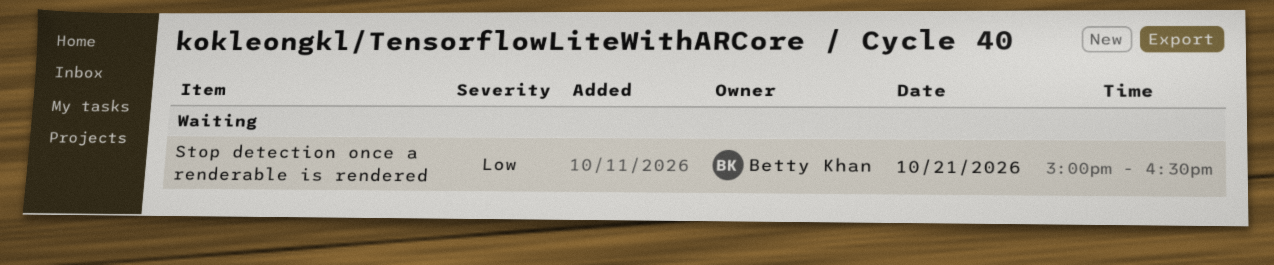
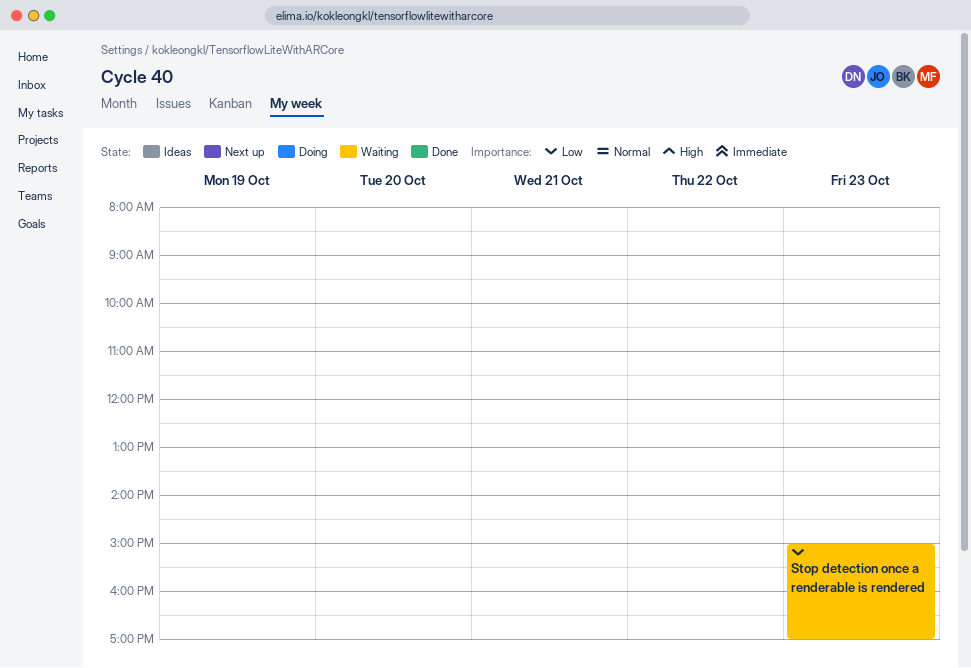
Stop detection once a renderable is rendered, day: Oct 21 -> Oct 23
Stop detection once a renderable is rendered, ends: 16:30 -> 17:00

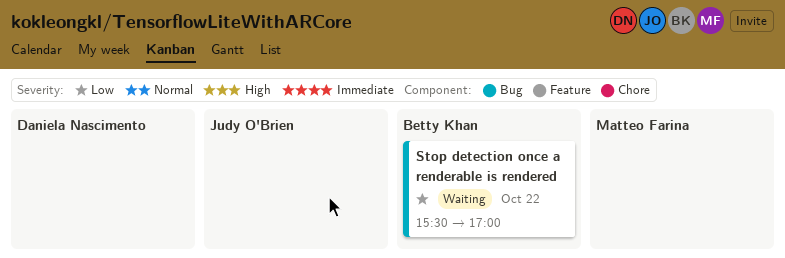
Stop detection once a renderable is rendered, day: Oct 23 -> Oct 22
Stop detection once a renderable is rendered, begins: 15:00 -> 15:30

